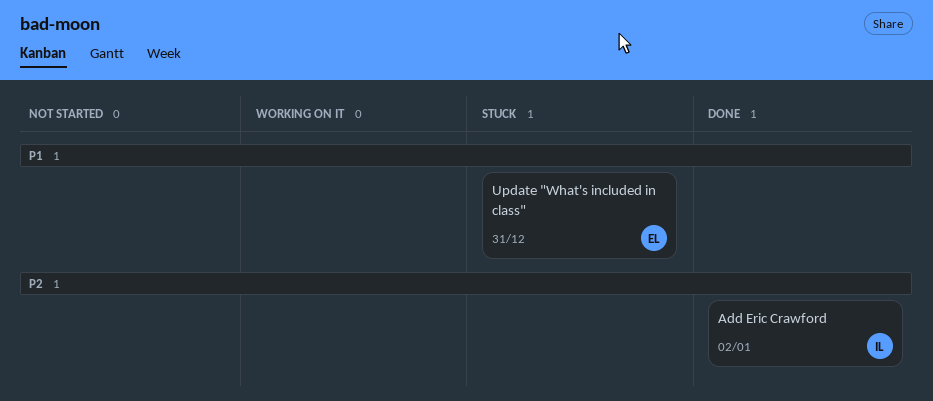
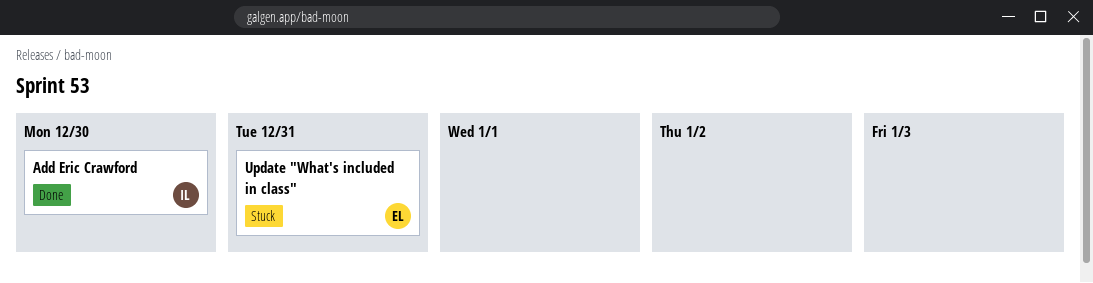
Add Eric Crawford, due: Jan 2 -> Dec 30

